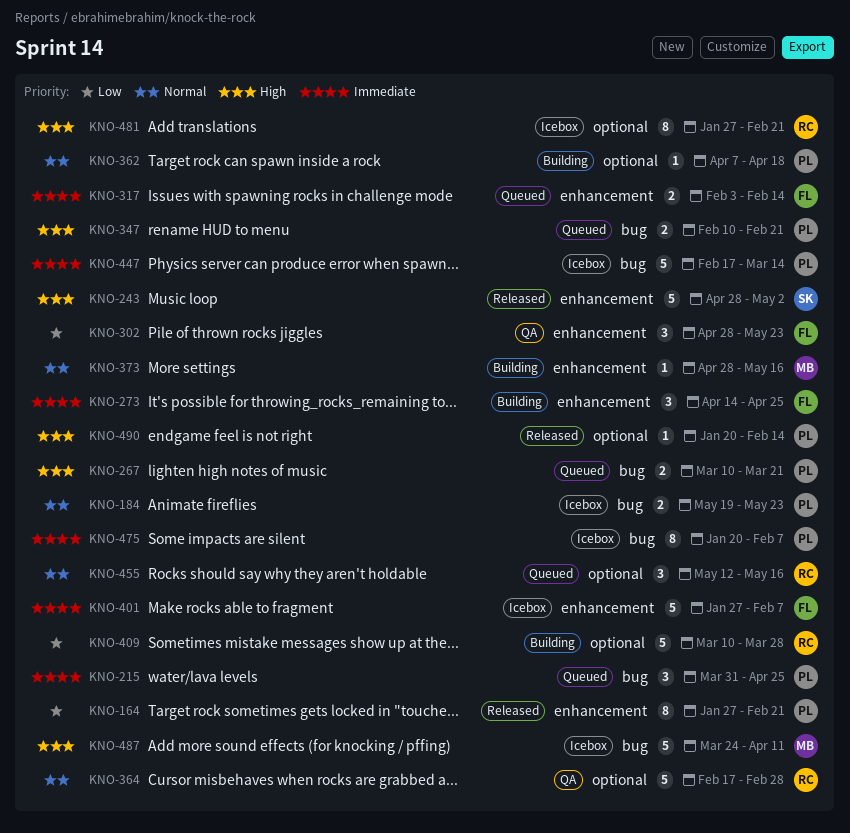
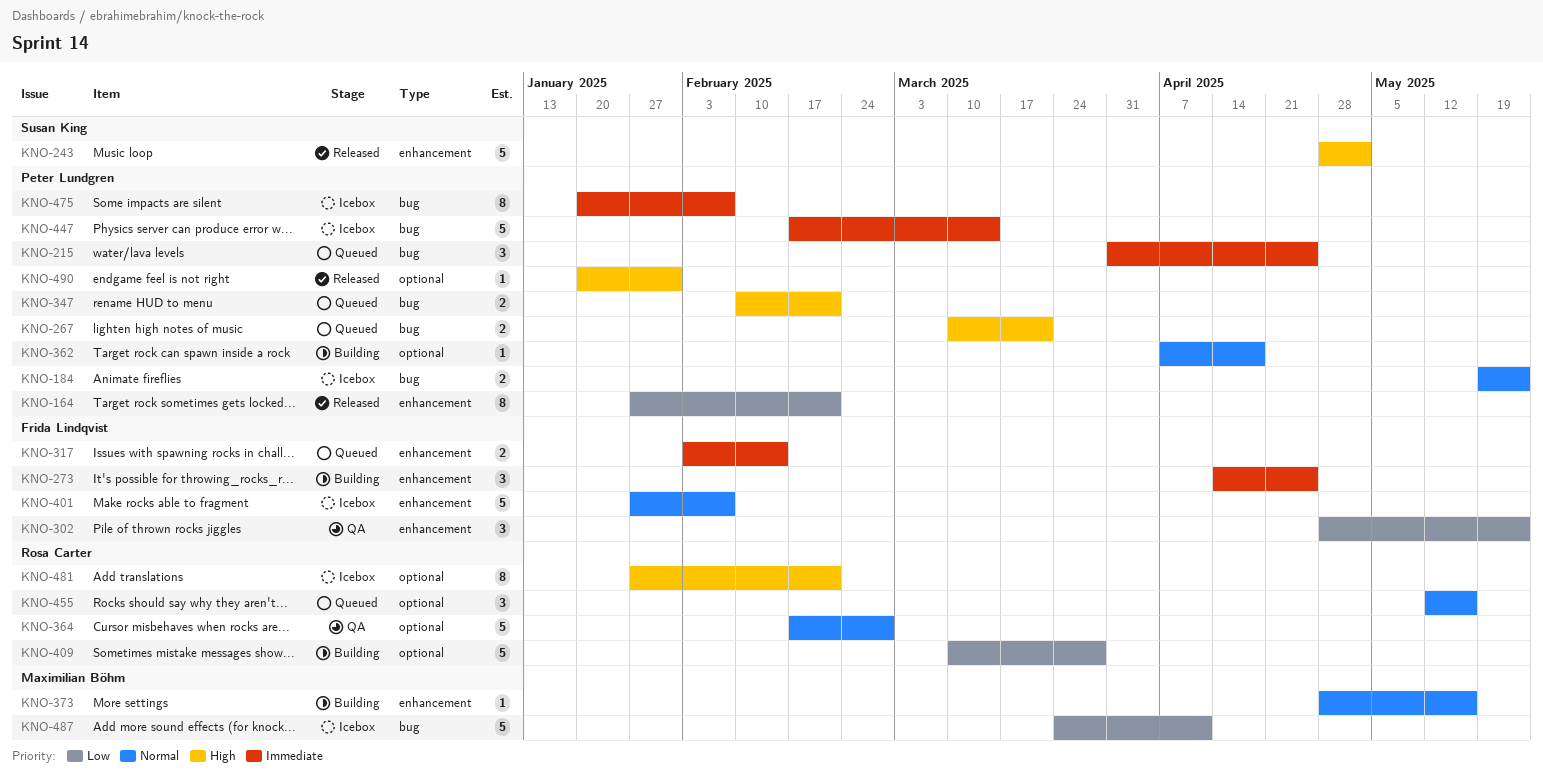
KNO-401, priority: Immediate -> Normal
KNO-487, priority: High -> Low
KNO-490, due: Feb 14 -> Jan 31

